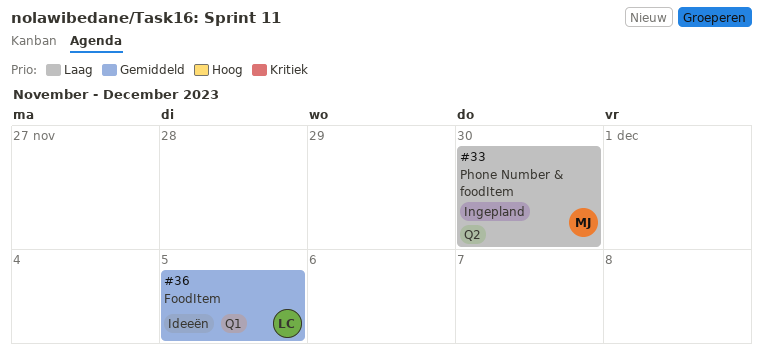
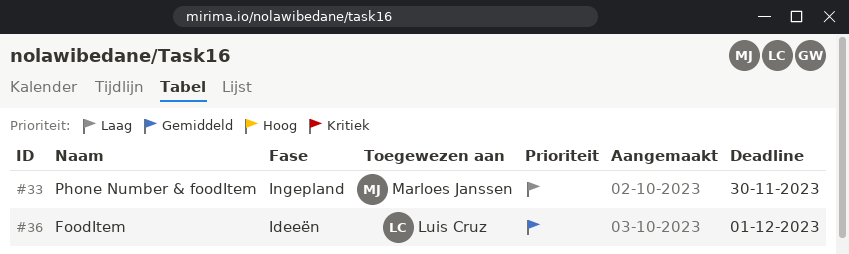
#36, due: Dec 5 -> Dec 1

